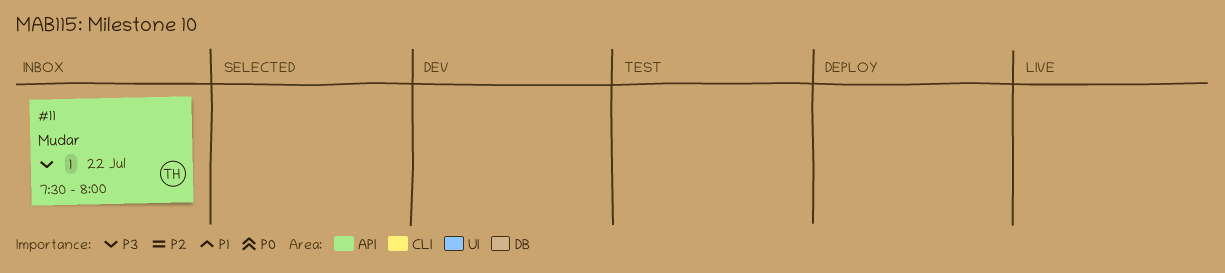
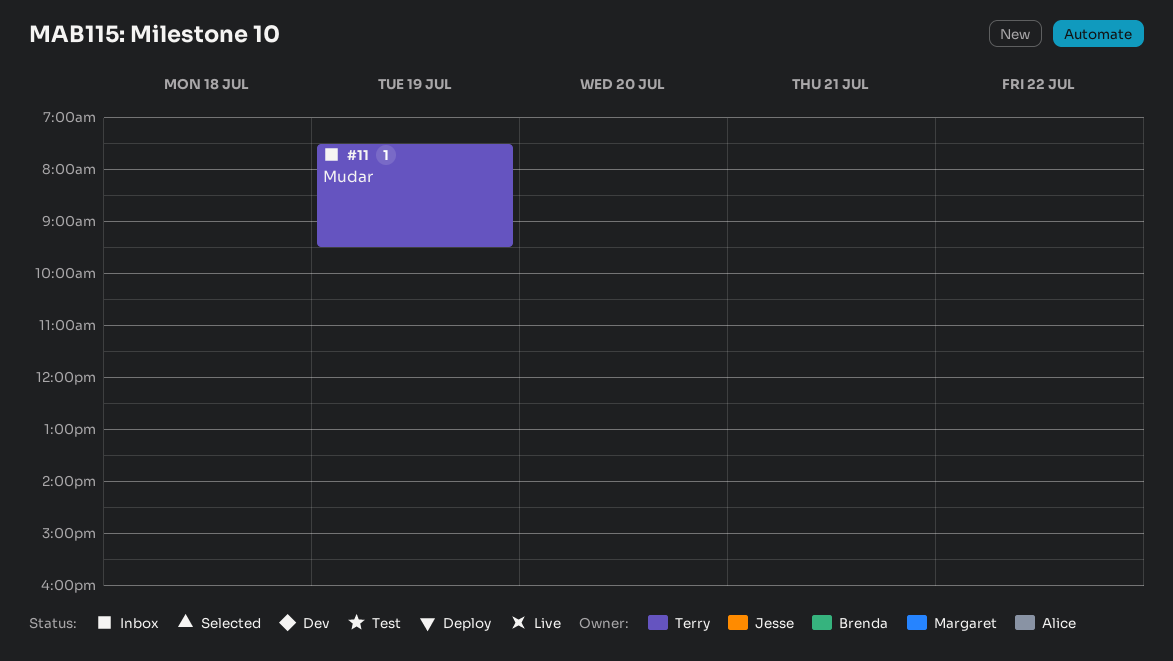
#11, day: Jul 22 -> Jul 19
#11, ends: 08:00 -> 09:30

